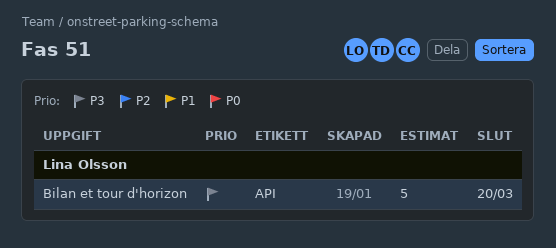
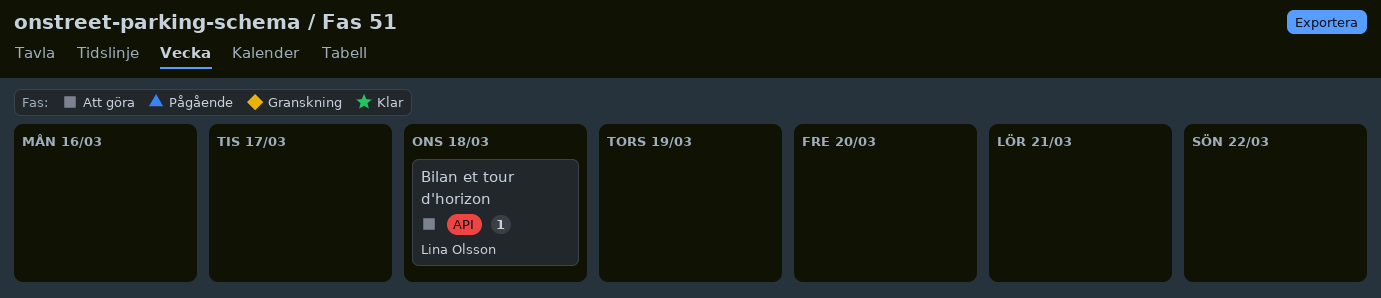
Bilan et tour d'horizon, estimate: 5 -> 1
Bilan et tour d'horizon, due: Mar 20 -> Mar 18

